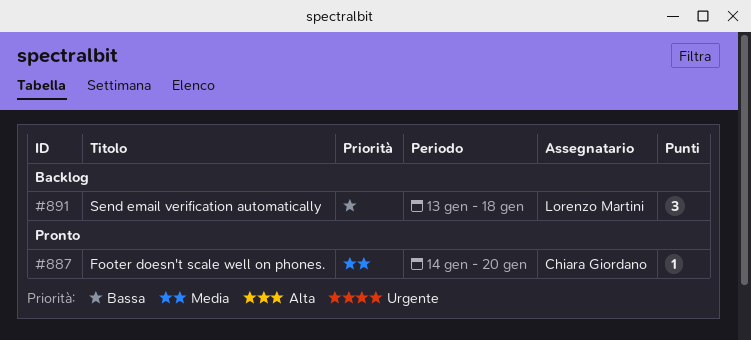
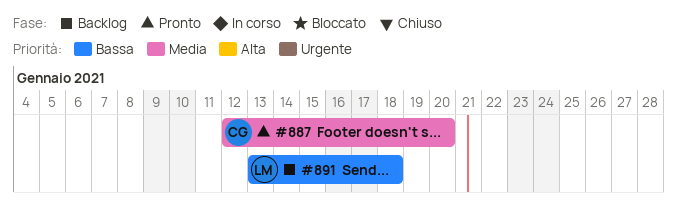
#887, start: Jan 14 -> Jan 12

